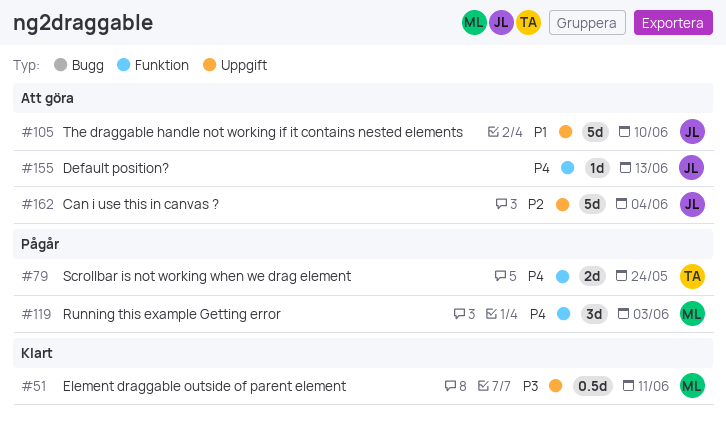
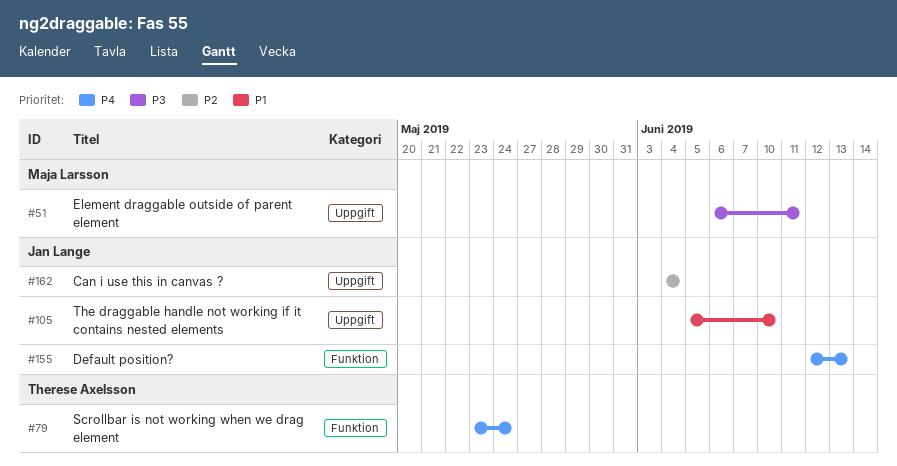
#119: present -> none

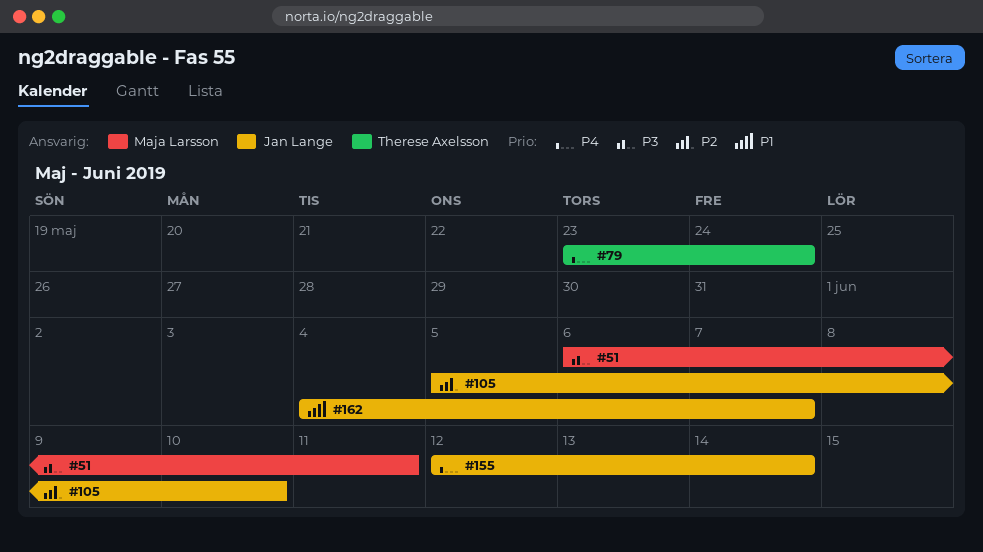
#105, priority: P1 -> P2
#155, due: Jun 13 -> Jun 14
#162, priority: P2 -> P1
#162, due: Jun 4 -> Jun 7

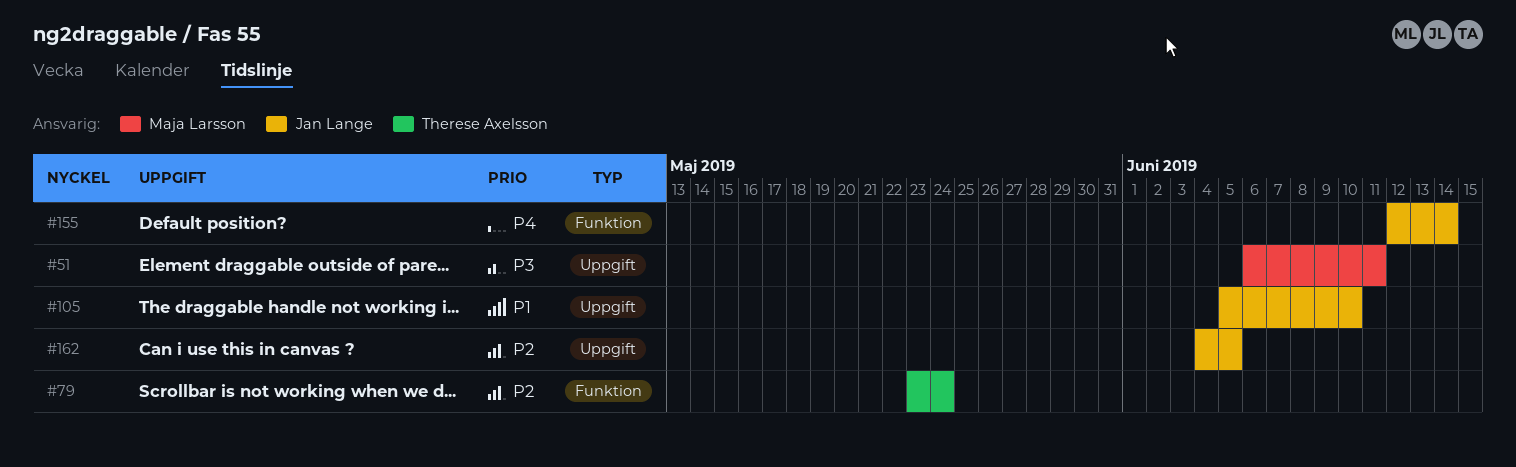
#79, priority: P4 -> P2
#105, priority: P2 -> P1
#162, priority: P1 -> P2
#162, due: Jun 7 -> Jun 5

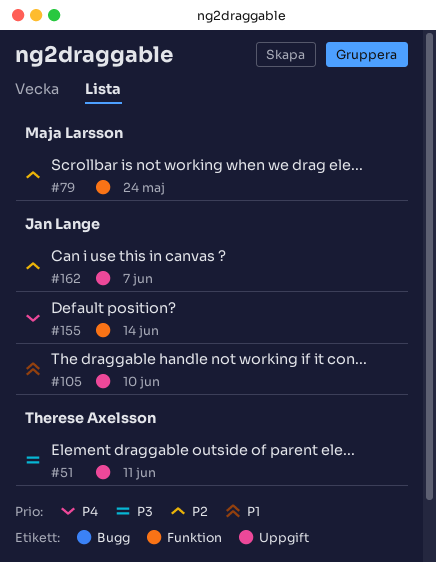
#51, owner: Maja Larsson -> Therese Axelsson
#79, owner: Therese Axelsson -> Maja Larsson
#162, due: Jun 5 -> Jun 7

